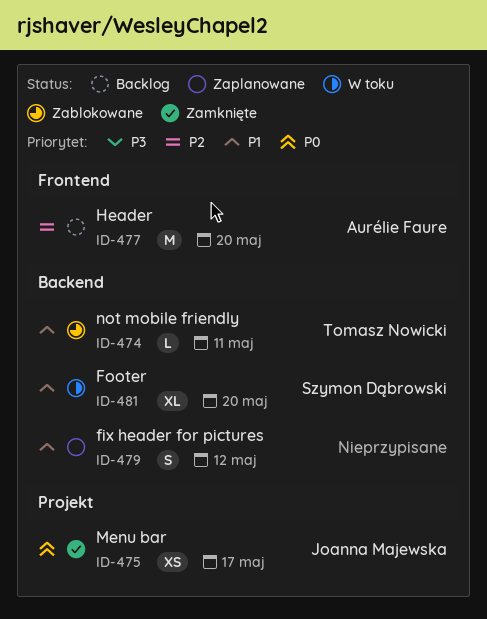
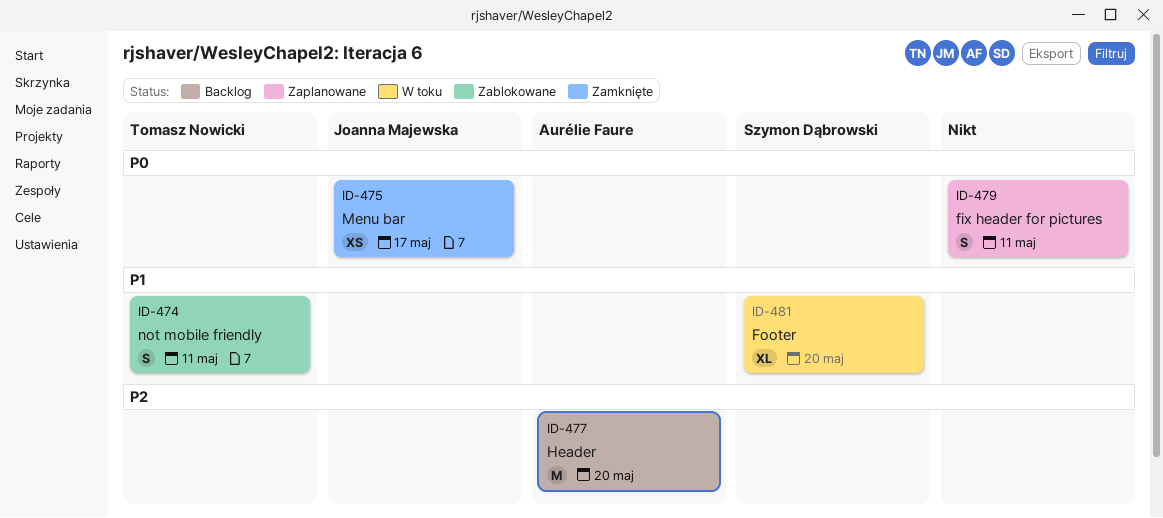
ID-474, estimate: L -> S
ID-479, priority: P1 -> P0
ID-479, due: May 12 -> May 11

